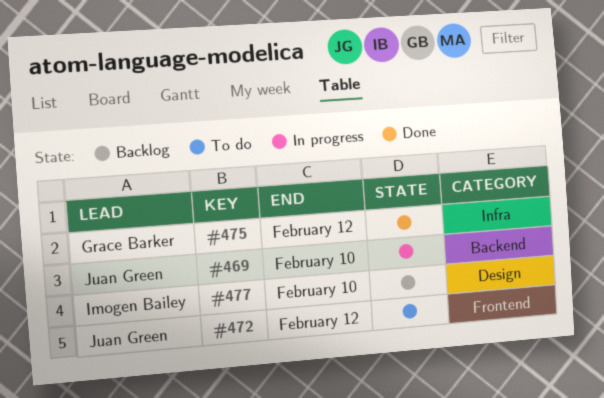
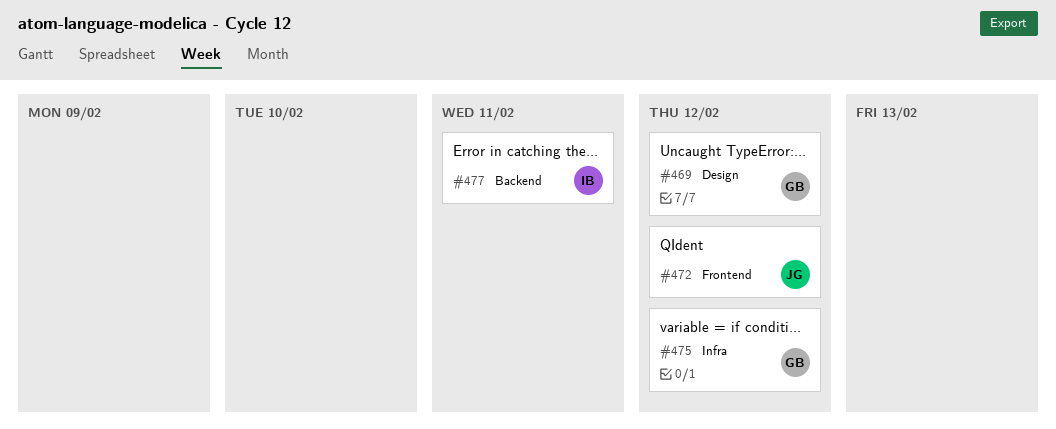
#469, owner: Juan Green -> Grace Barker
#469, label: Backend -> Design
#469, due: Feb 10 -> Feb 12
#477, label: Design -> Backend
#477, due: Feb 10 -> Feb 11

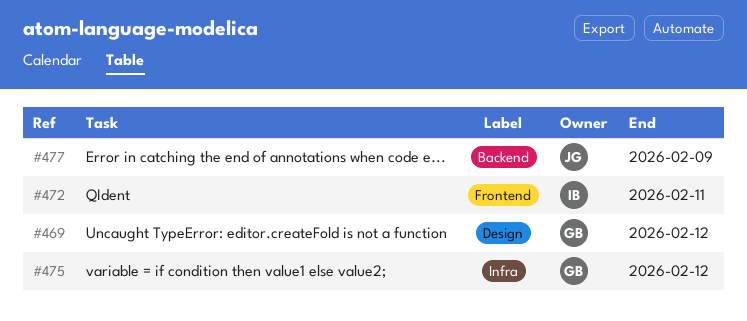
#472, owner: JG -> IB
#472, due: Feb 12 -> Feb 11
#477, owner: IB -> JG
#477, due: Feb 11 -> Feb 9

